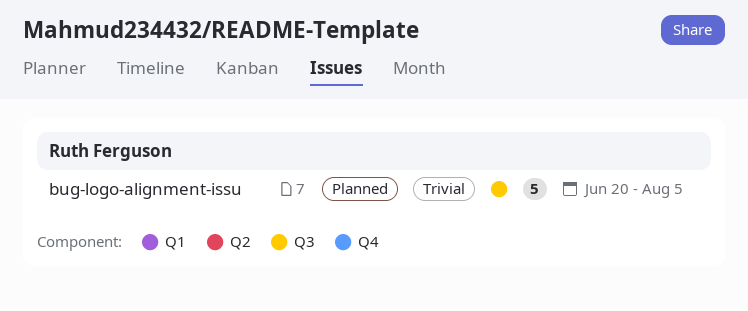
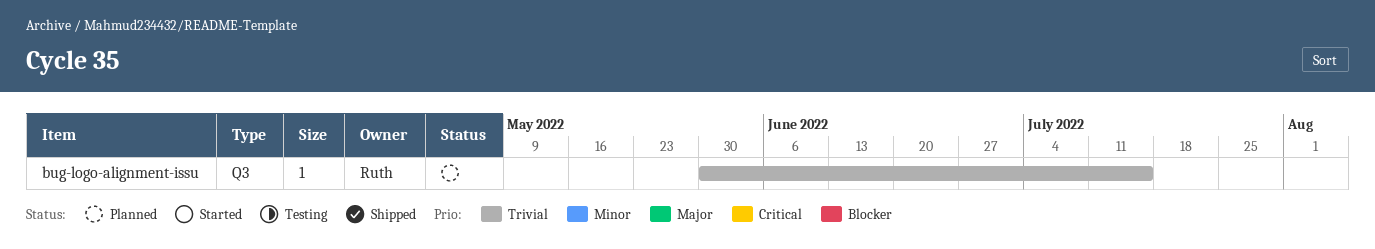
bug-logo-alignment-issu, estimate: 5 -> 1
bug-logo-alignment-issu, start: Jun 20 -> May 30
bug-logo-alignment-issu, due: Aug 5 -> Jul 15

